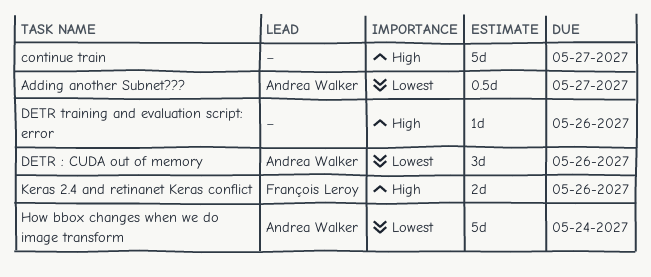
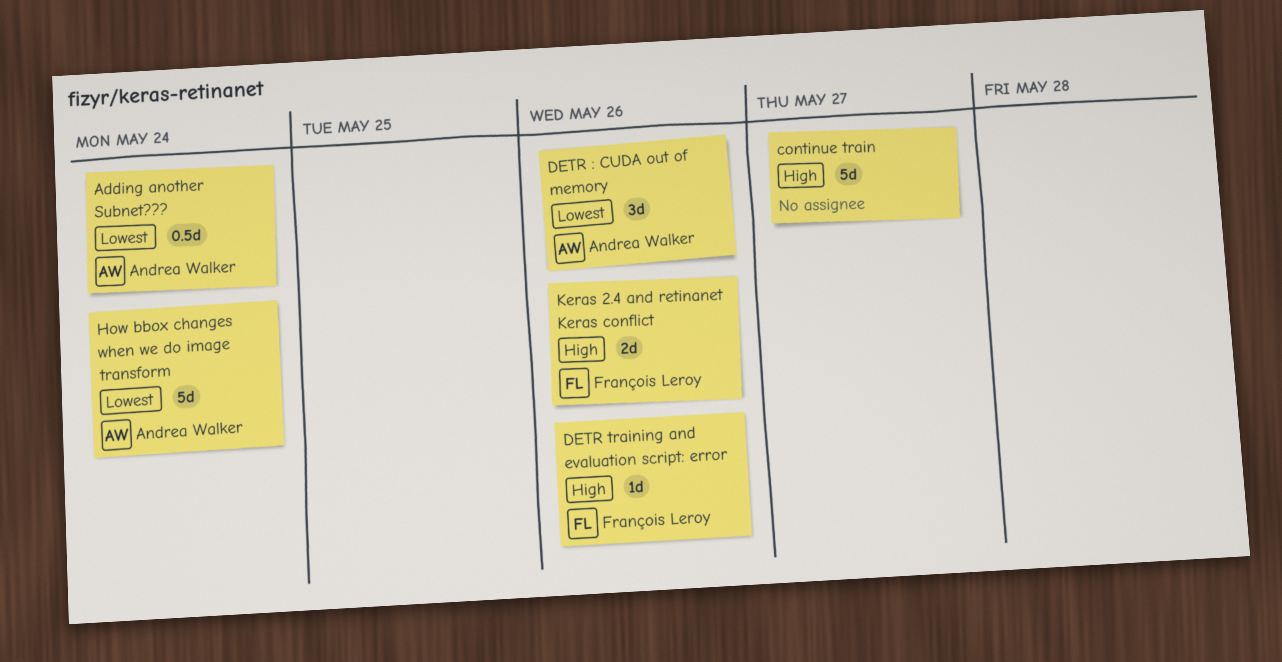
Adding another Subnet???, due: May 27 -> May 24
DETR training and evaluation script: error, owner: none -> François Leroy

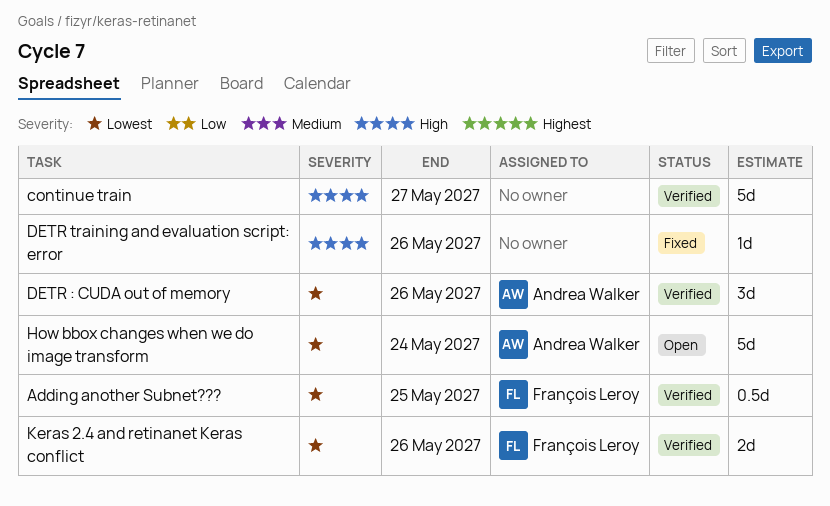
Adding another Subnet???, owner: Andrea Walker -> François Leroy
Adding another Subnet???, due: May 24 -> May 25
DETR training and evaluation script: error, owner: François Leroy -> none
Keras 2.4 and retinanet Keras conflict, priority: High -> Lowest

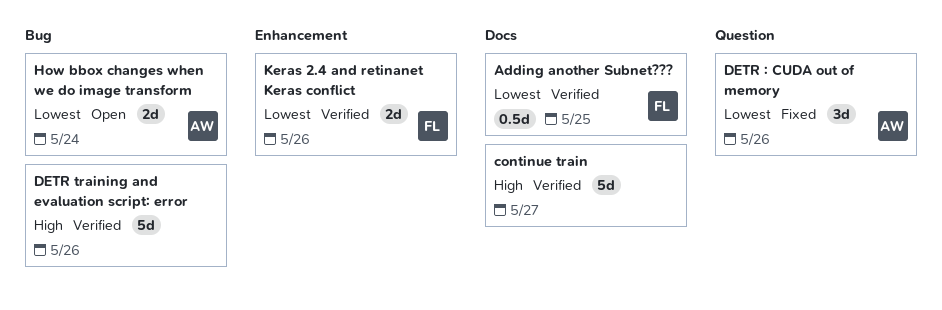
DETR : CUDA out of memory, status: Verified -> Fixed
DETR training and evaluation script: error, status: Fixed -> Verified
DETR training and evaluation script: error, estimate: 1d -> 5d
How bbox changes when we do image transform, estimate: 5d -> 2d

